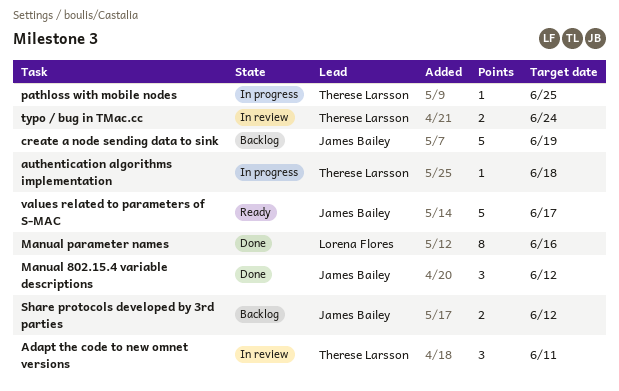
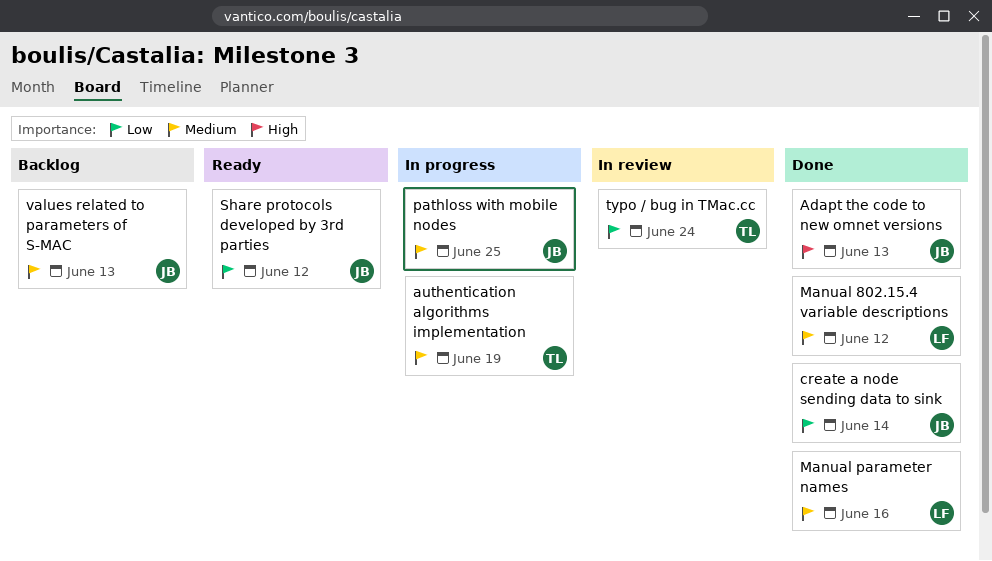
Adapt the code to new omnet versions, status: In review -> Done
Adapt the code to new omnet versions, owner: Therese Larsson -> James Bailey
Adapt the code to new omnet versions, due: Jun 11 -> Jun 13
authentication algorithms implementation, due: Jun 18 -> Jun 19
create a node sending data to sink, status: Backlog -> Done
create a node sending data to sink, due: Jun 19 -> Jun 14
Manual 802.15.4 variable descriptions, owner: James Bailey -> Lorena Flores
pathloss with mobile nodes, owner: Therese Larsson -> James Bailey
Share protocols developed by 3rd parties, status: Backlog -> Ready
values related to parameters of S-MAC, status: Ready -> Backlog
values related to parameters of S-MAC, due: Jun 17 -> Jun 13

